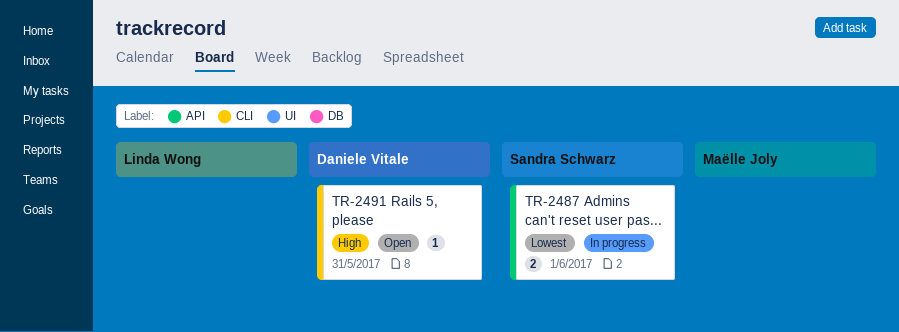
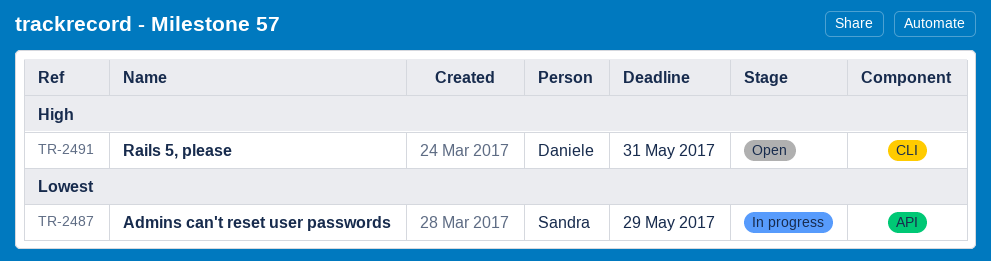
TR-2487, due: Jun 1 -> May 29

